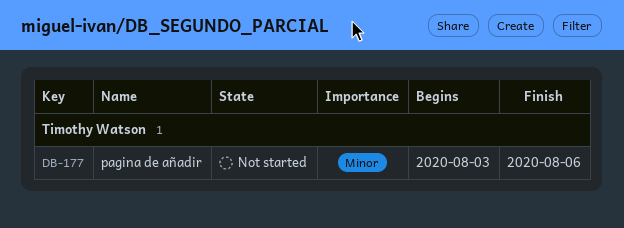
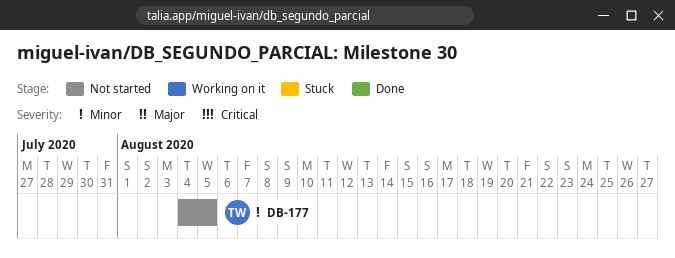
DB-177, start: Aug 3 -> Aug 4
DB-177, due: Aug 6 -> Aug 5

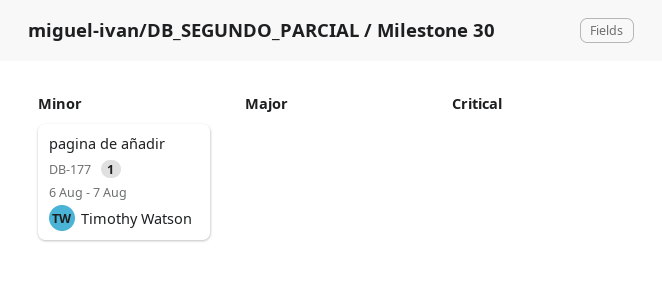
DB-177, start: Aug 4 -> Aug 6
DB-177, due: Aug 5 -> Aug 7

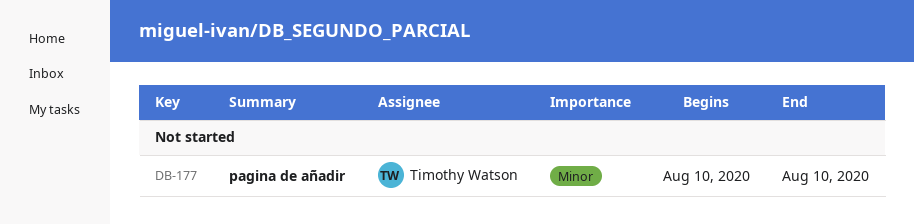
DB-177, start: Aug 6 -> Aug 10
DB-177, due: Aug 7 -> Aug 10

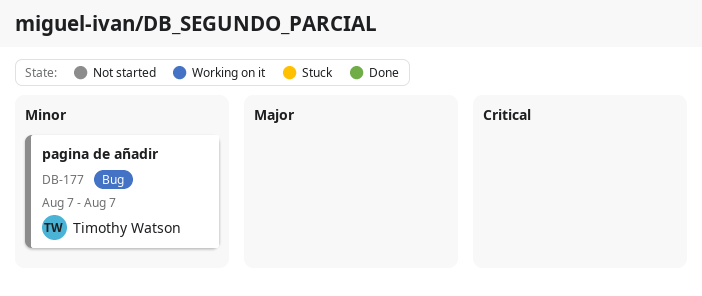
DB-177, start: Aug 10 -> Aug 7
DB-177, due: Aug 10 -> Aug 7

